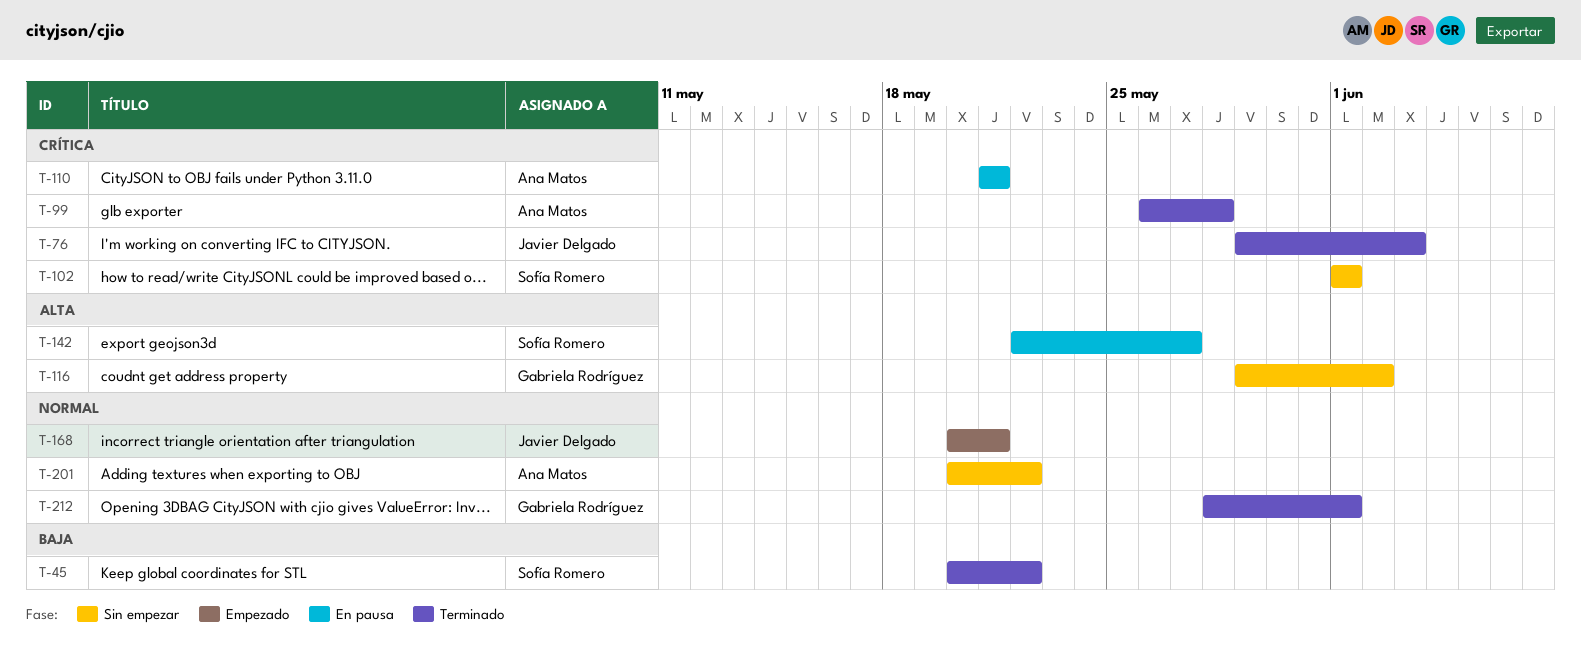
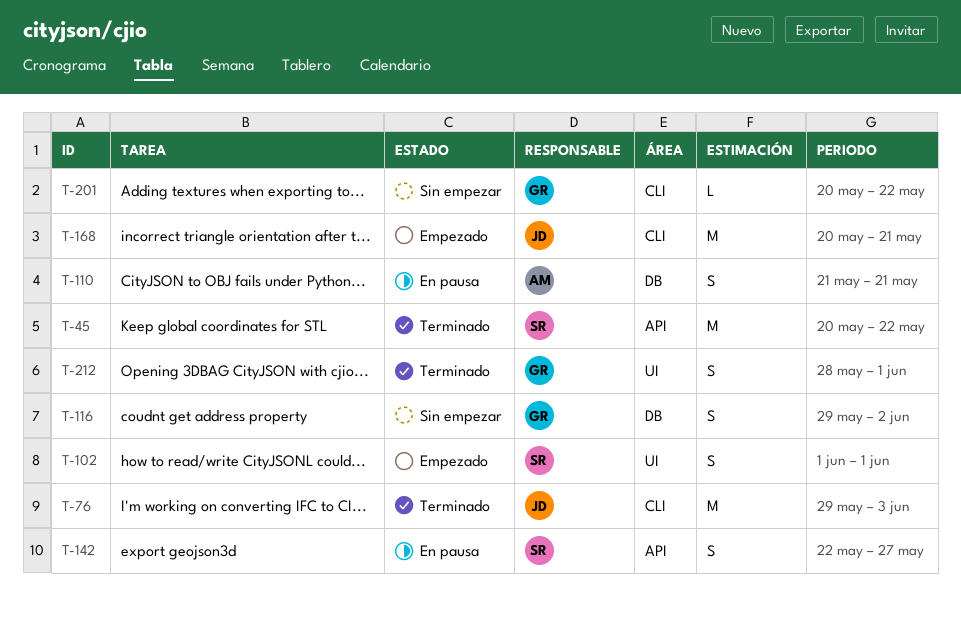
T-99: present -> none
T-102, status: Sin empezar -> Empezado
T-201, owner: Ana Matos -> Gabriela Rodríguez

